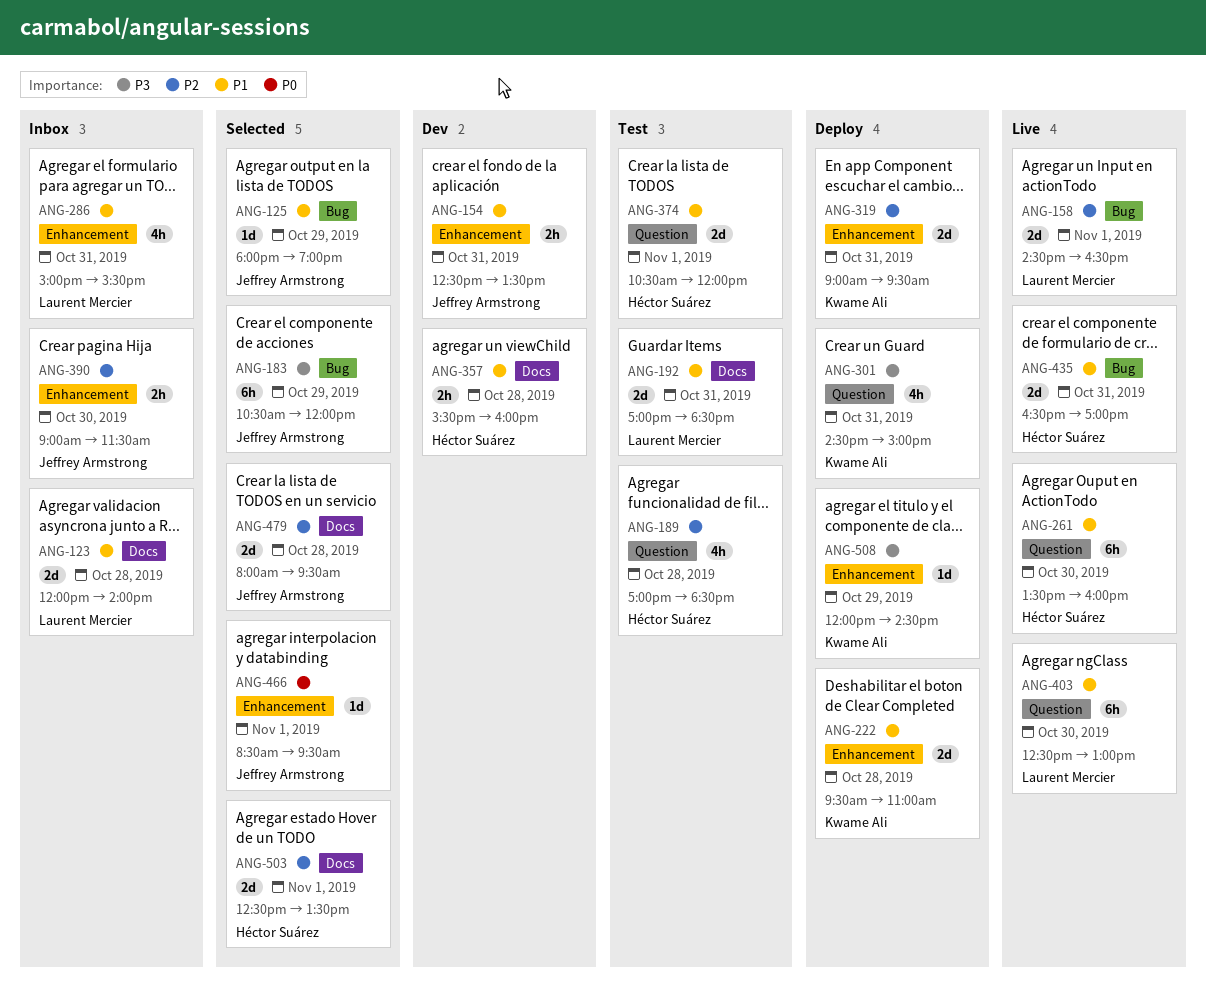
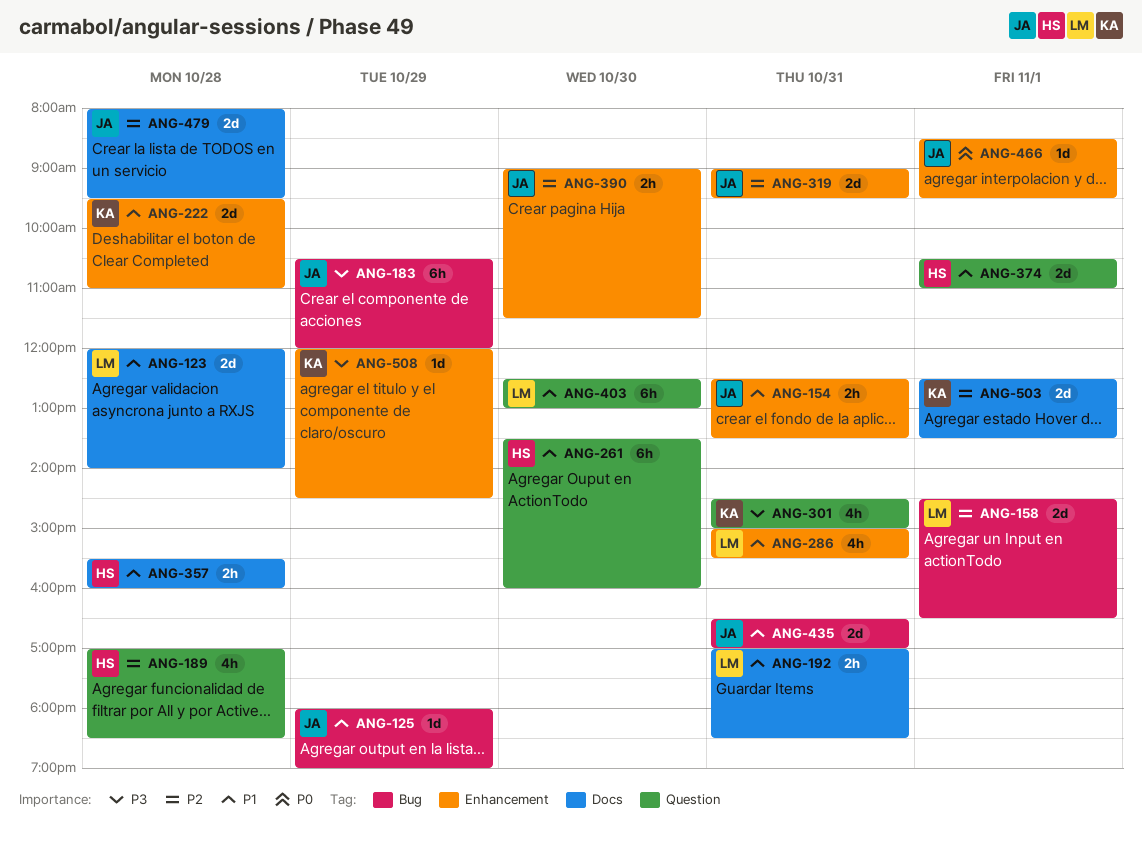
ANG-192, estimate: 2d -> 2h
ANG-319, owner: Kwame Ali -> Jeffrey Armstrong
ANG-374, ends: 12:00 -> 11:00
ANG-435, owner: Héctor Suárez -> Jeffrey Armstrong
ANG-503, owner: Héctor Suárez -> Kwame Ali

